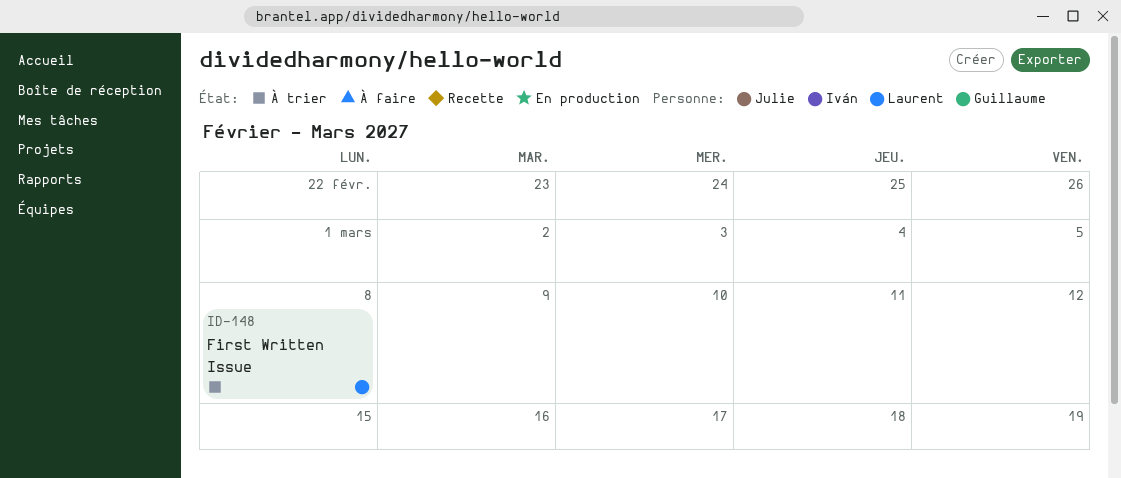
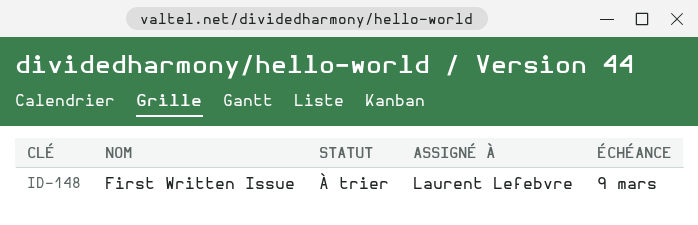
ID-148, due: Mar 8 -> Mar 9

